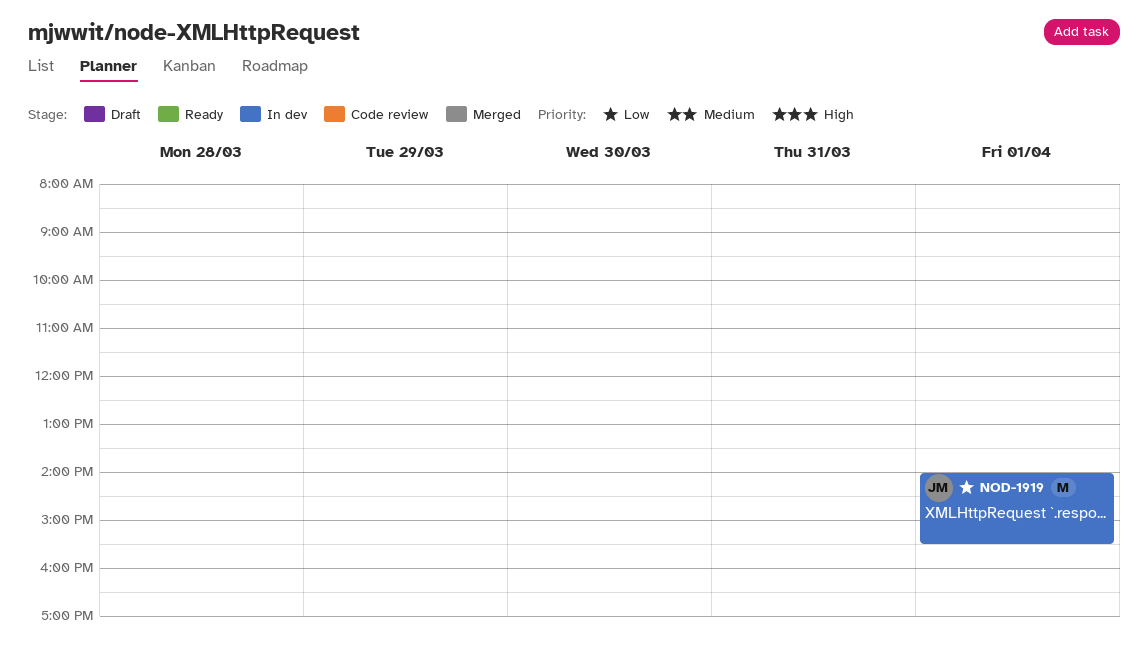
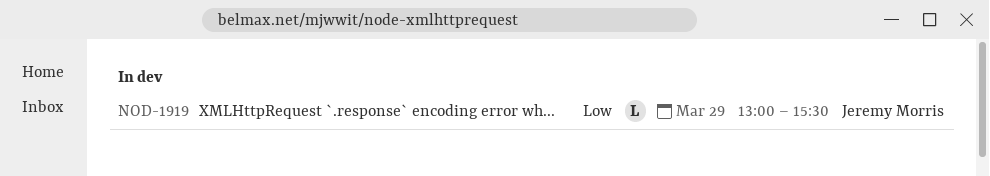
NOD-1919, estimate: M -> L
NOD-1919, day: Apr 1 -> Mar 29
NOD-1919, begins: 14:00 -> 13:00

